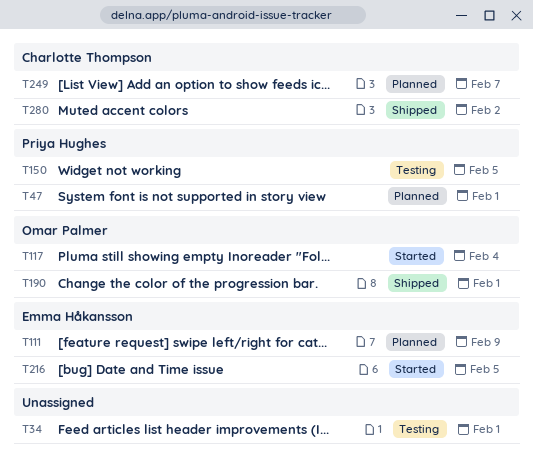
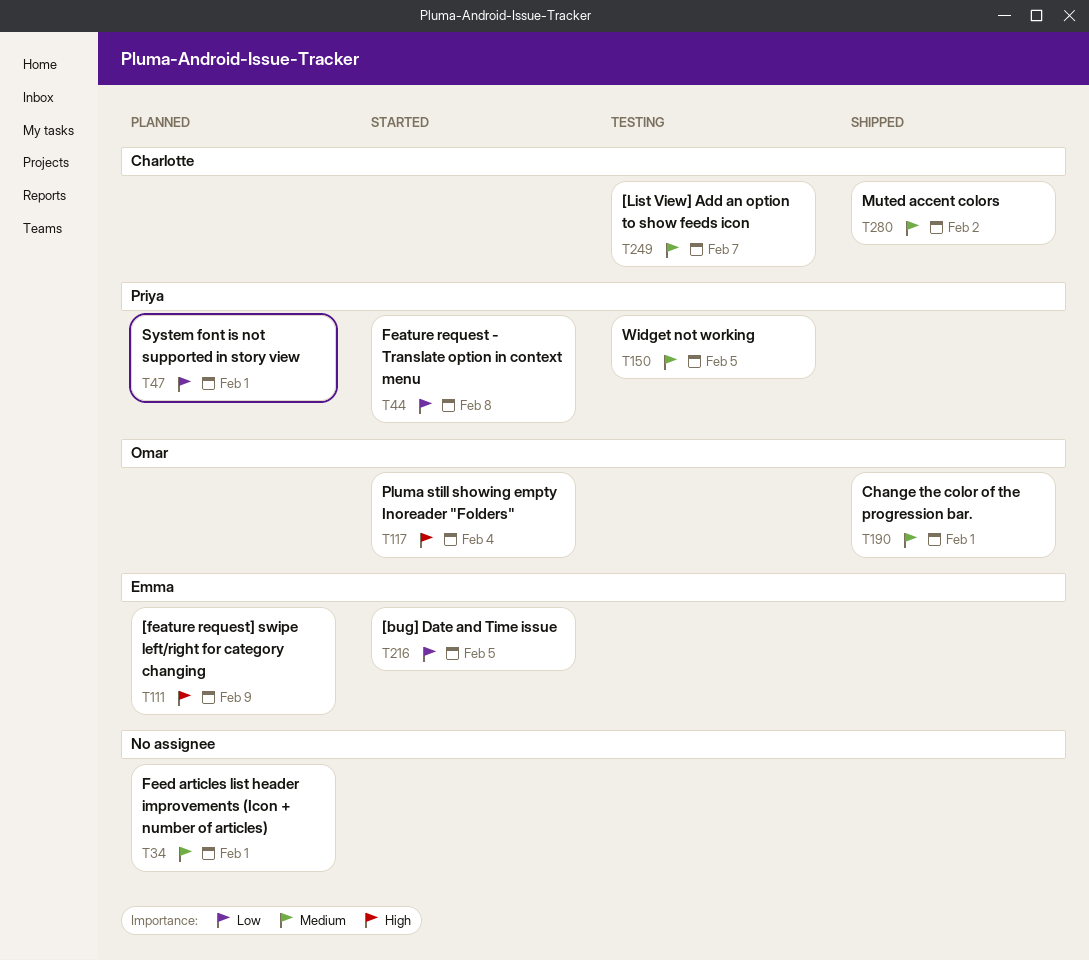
T34, status: Testing -> Planned
T44: none -> present
T249, status: Planned -> Testing

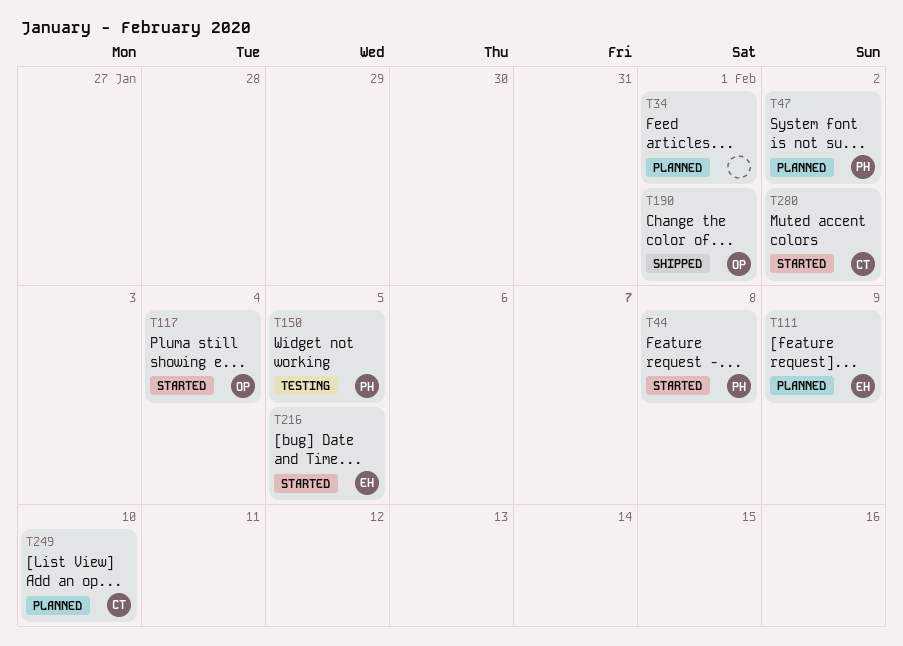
T47, due: Feb 1 -> Feb 2
T249, status: Testing -> Planned
T249, due: Feb 7 -> Feb 10
T280, status: Shipped -> Started

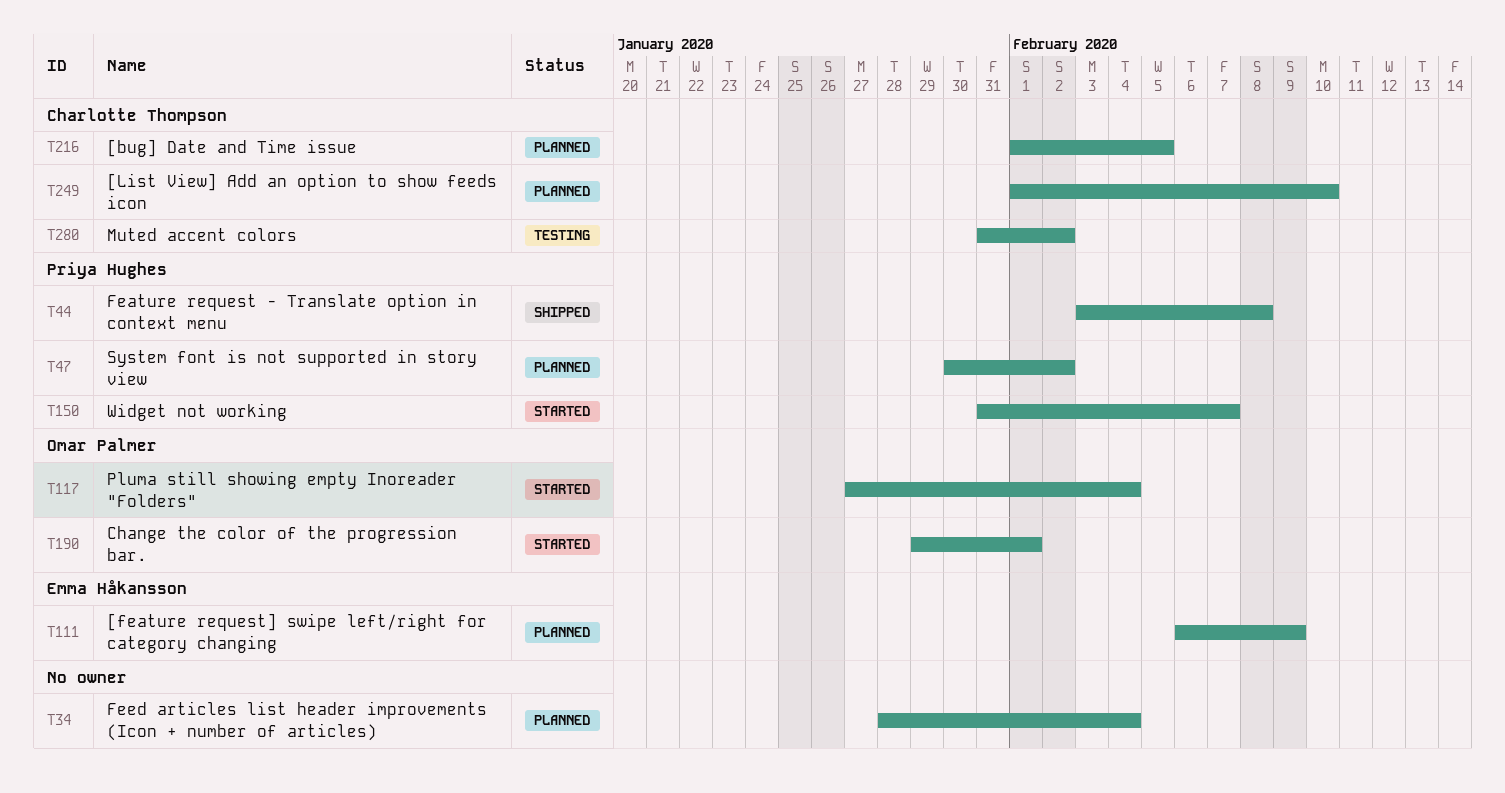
T34, due: Feb 1 -> Feb 4
T44, status: Started -> Shipped
T150, status: Testing -> Started
T150, due: Feb 5 -> Feb 7
T190, status: Shipped -> Started
T216, status: Started -> Planned
T216, owner: Emma Håkansson -> Charlotte Thompson
T280, status: Started -> Testing

